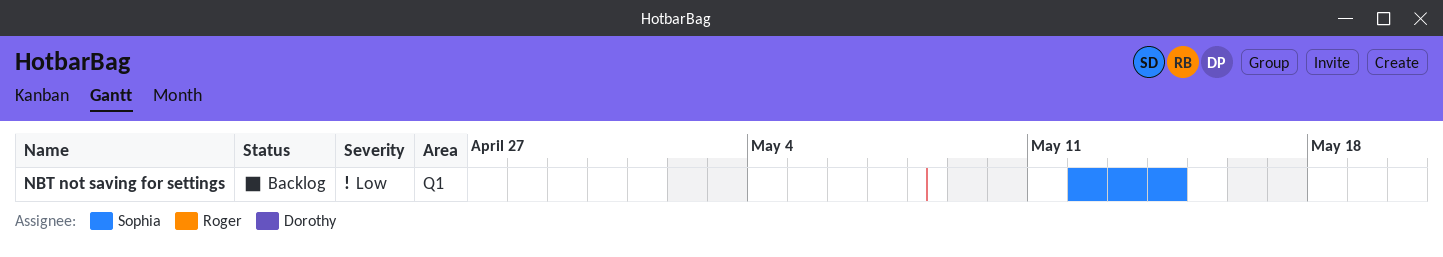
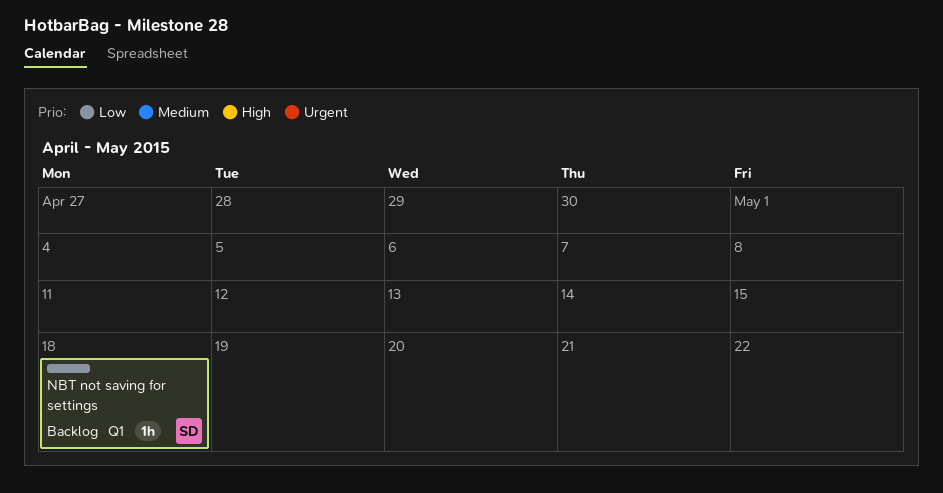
NBT not saving for settings, due: May 14 -> May 18

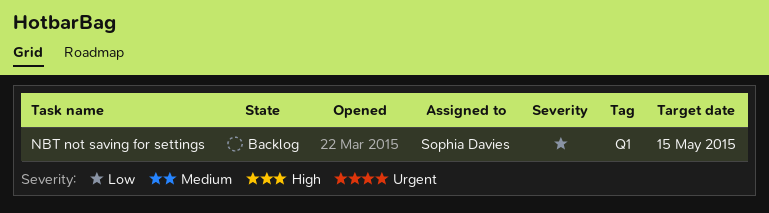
NBT not saving for settings, due: May 18 -> May 15

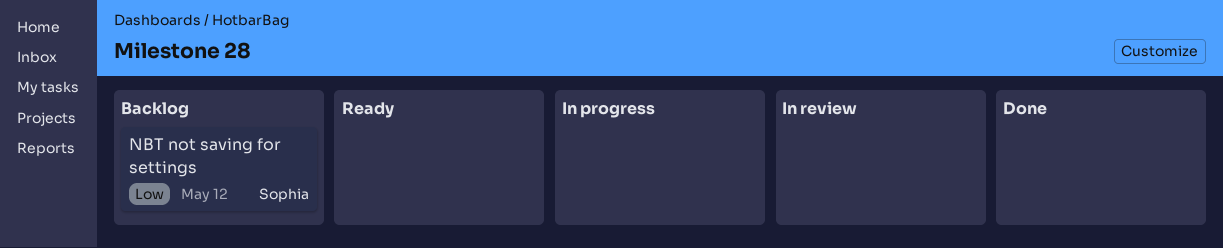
NBT not saving for settings, due: May 15 -> May 12

